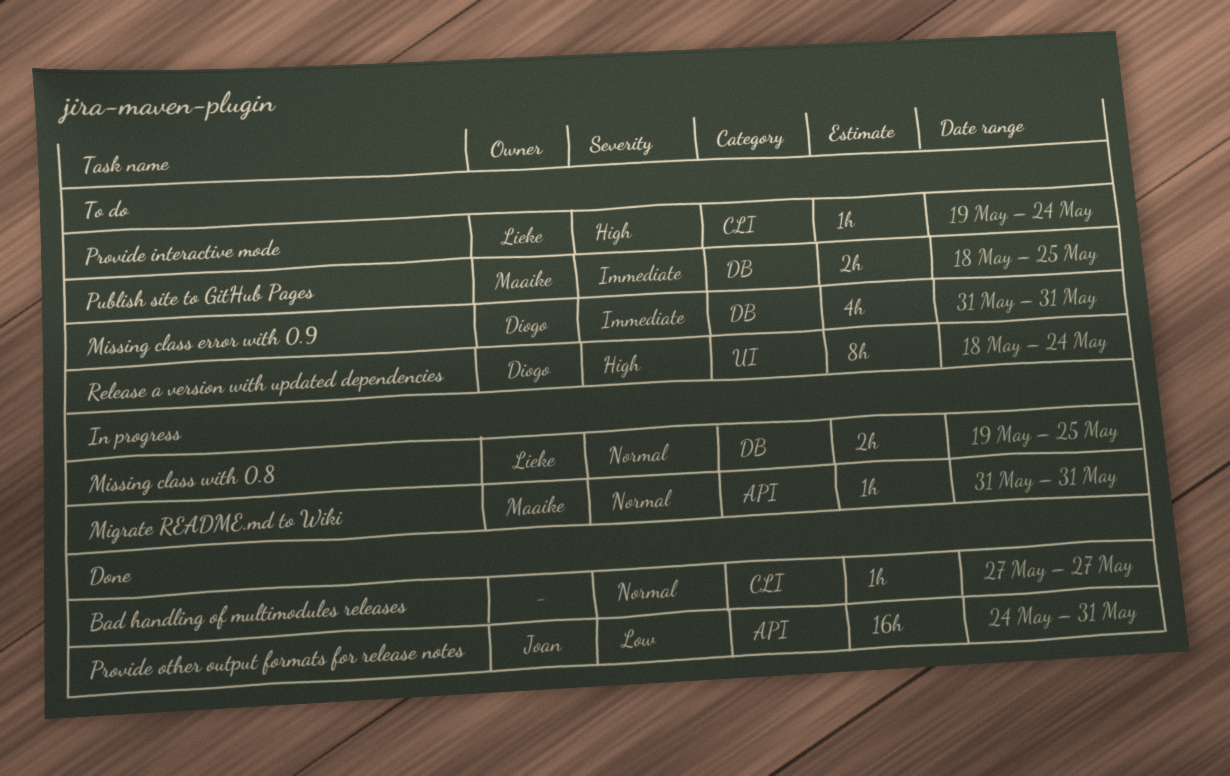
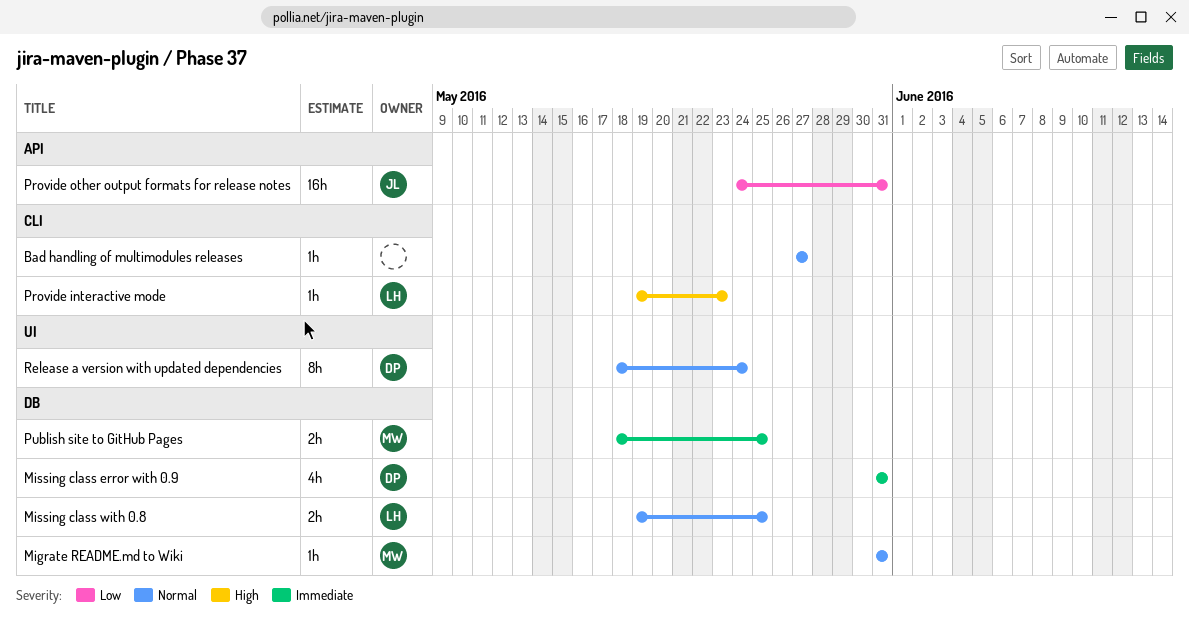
Migrate README.md to Wiki, label: API -> DB
Provide interactive mode, due: May 24 -> May 23
Release a version with updated dependencies, priority: High -> Normal

